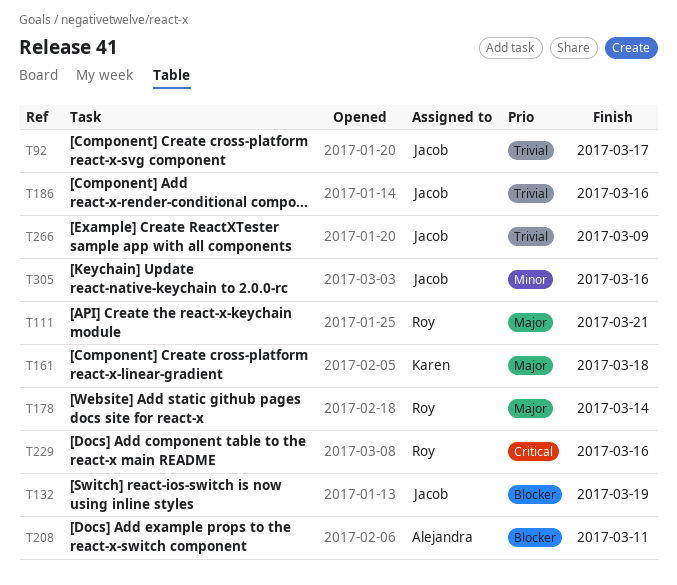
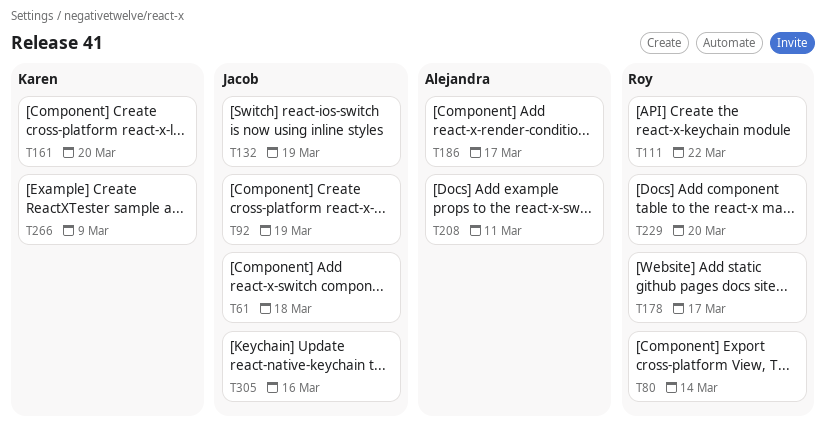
T61: none -> present
T80: none -> present
T92, due: Mar 17 -> Mar 19
T111, due: Mar 21 -> Mar 22
T161, due: Mar 18 -> Mar 20
T178, due: Mar 14 -> Mar 17
T186, owner: Jacob -> Alejandra
T186, due: Mar 16 -> Mar 17
T229, due: Mar 16 -> Mar 20
T266, owner: Jacob -> Karen

